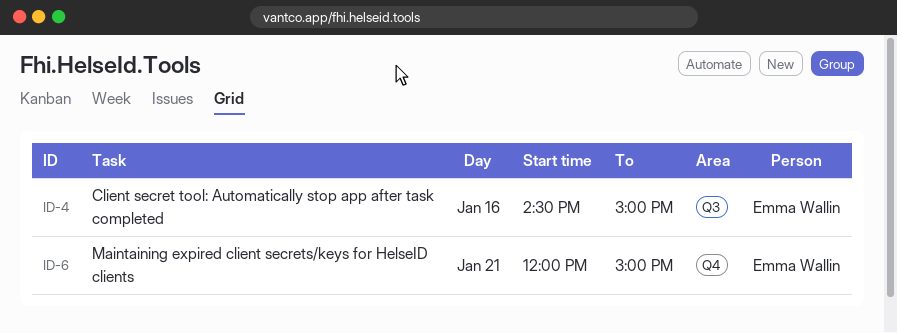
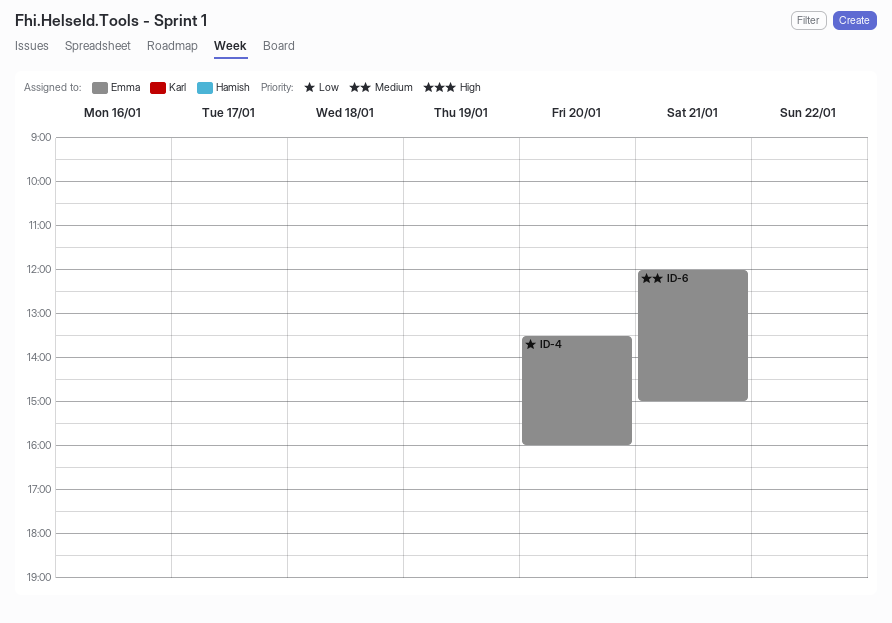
ID-4, day: Jan 16 -> Jan 20
ID-4, begins: 14:30 -> 13:30
ID-4, ends: 15:00 -> 16:00

